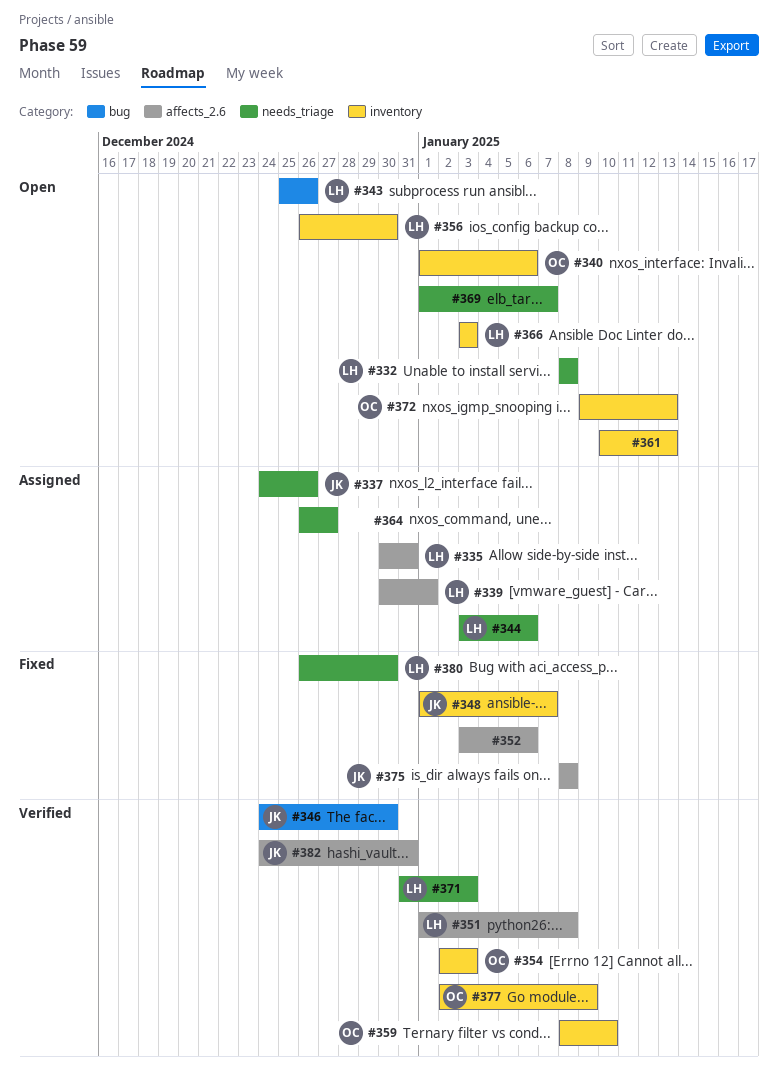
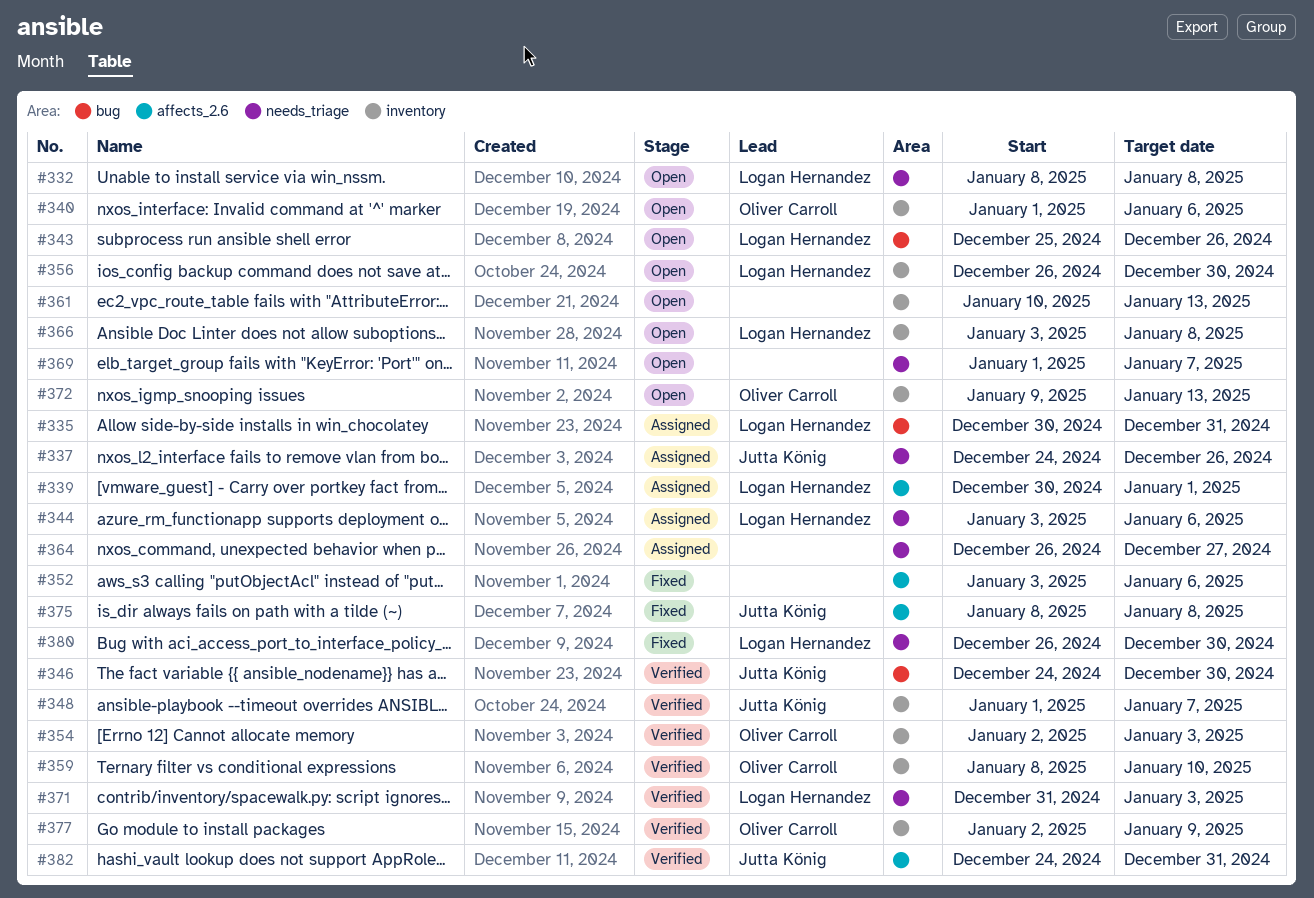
#335, label: affects_2.6 -> bug
#348, status: Fixed -> Verified
#351: present -> none
#366, due: Jan 3 -> Jan 8

